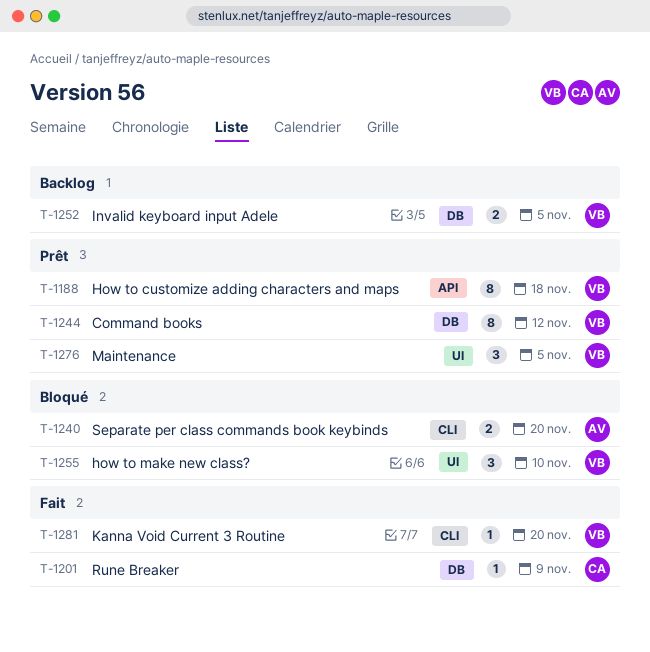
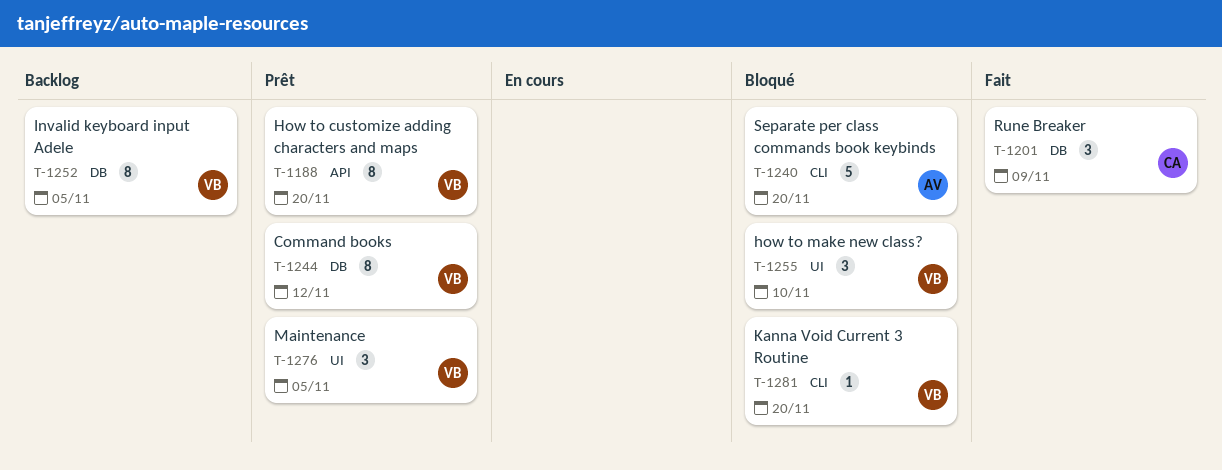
T-1188, due: Nov 18 -> Nov 20
T-1201, estimate: 1 -> 3
T-1240, estimate: 2 -> 5
T-1252, estimate: 2 -> 8
T-1281, status: Fait -> Bloqué

